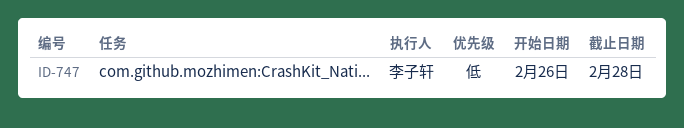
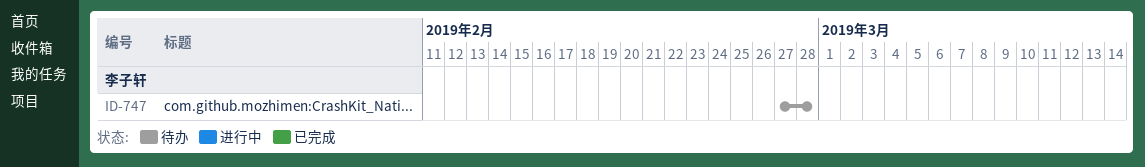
ID-747, start: Feb 26 -> Feb 27

